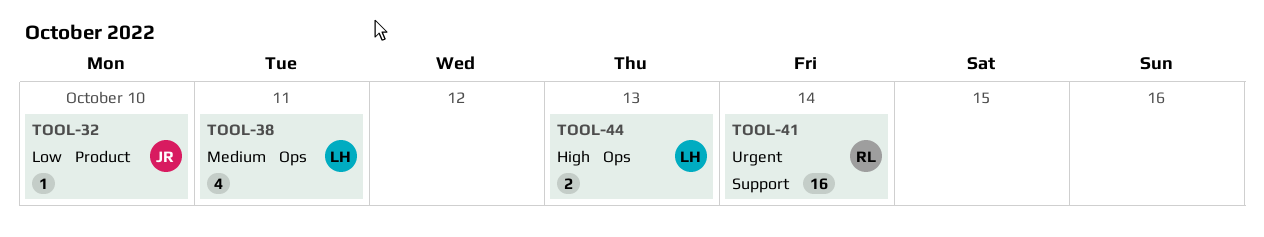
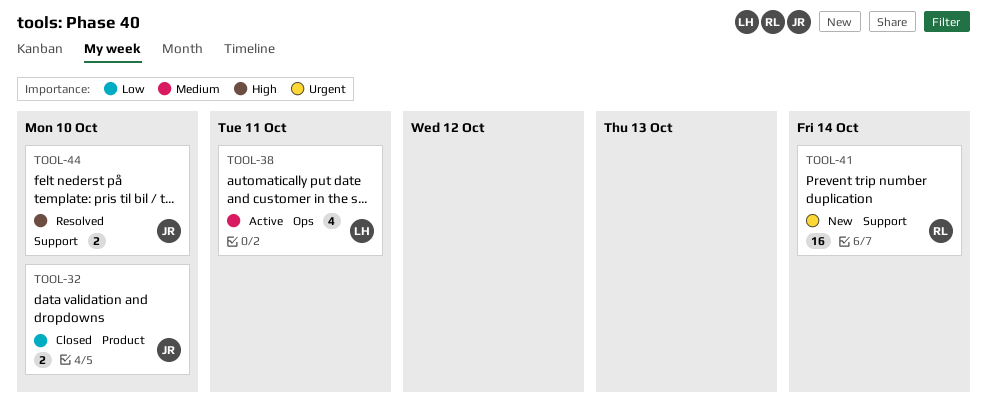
TOOL-32, estimate: 1 -> 2
TOOL-44, owner: LH -> JR
TOOL-44, label: Ops -> Support
TOOL-44, due: Oct 13 -> Oct 10

